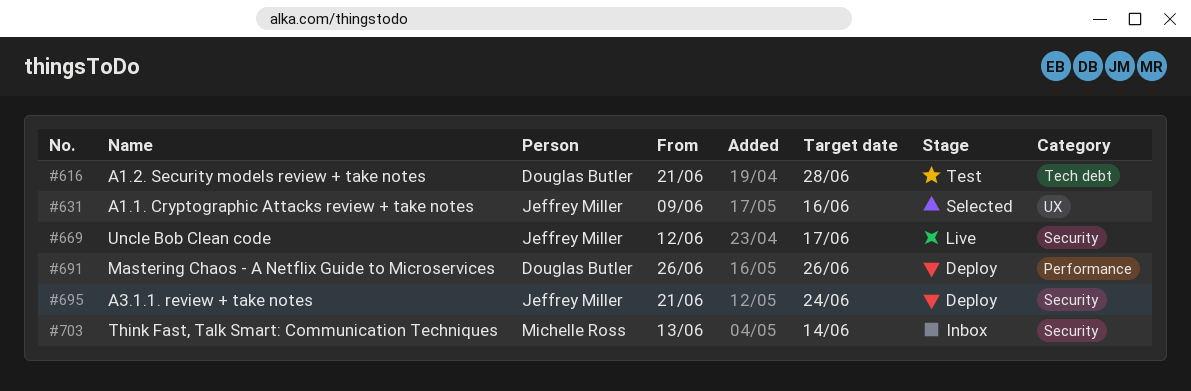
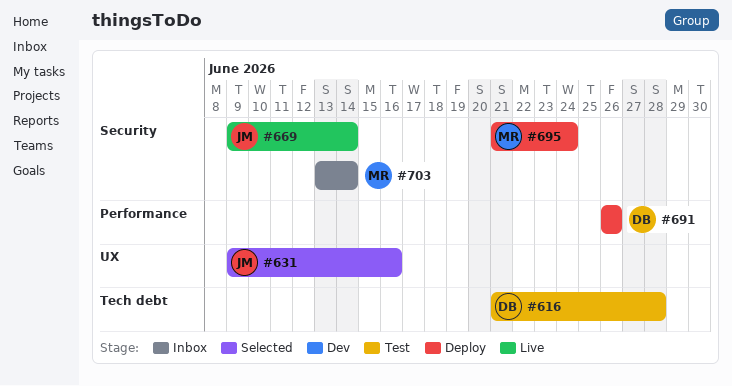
#669, start: Jun 12 -> Jun 9
#669, due: Jun 17 -> Jun 14
#695, owner: Jeffrey Miller -> Michelle Ross

